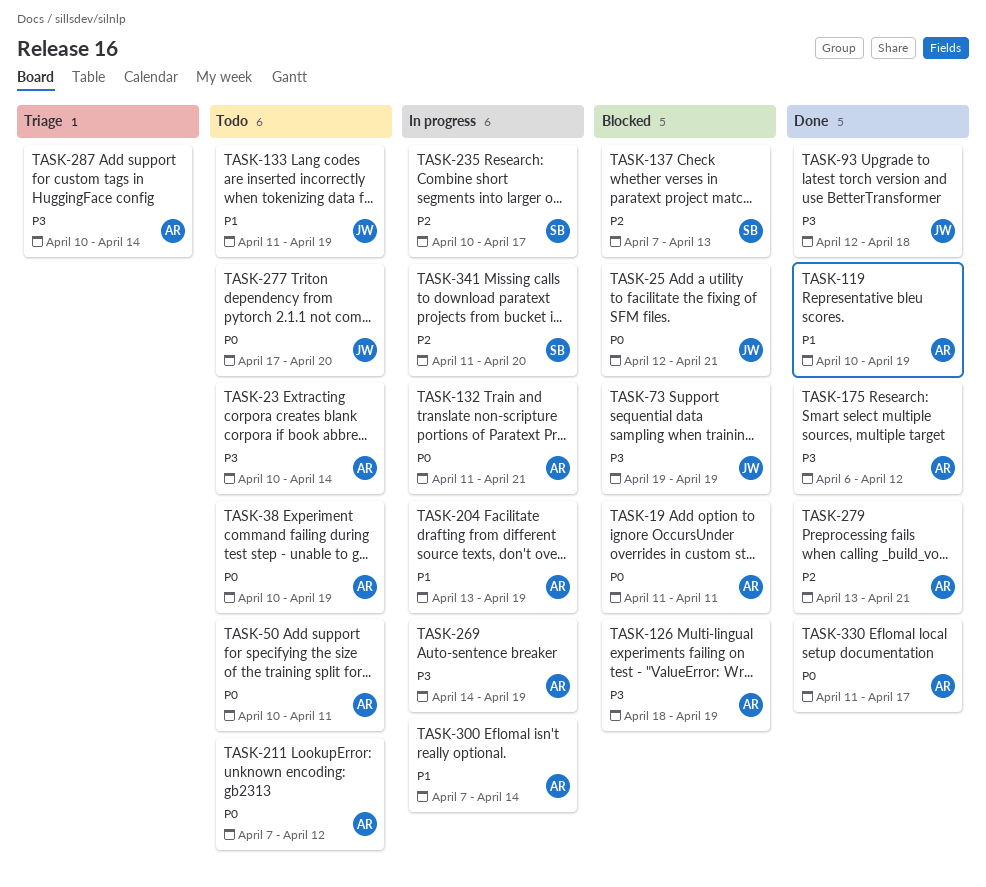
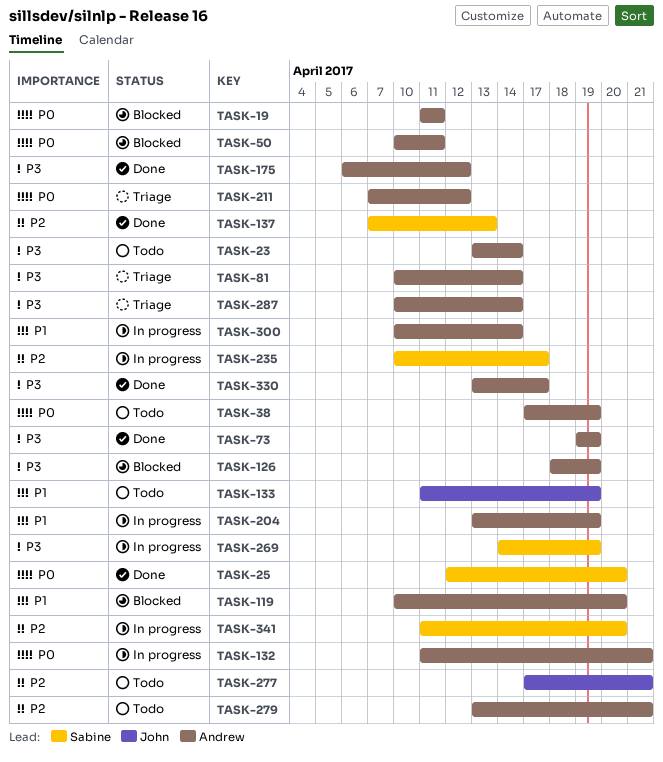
TASK-23, start: Apr 10 -> Apr 13
TASK-25, status: Blocked -> Done
TASK-25, owner: John -> Sabine
TASK-25, due: Apr 21 -> Apr 20
TASK-38, start: Apr 10 -> Apr 17
TASK-50, status: Todo -> Blocked
TASK-73, status: Blocked -> Done
TASK-73, owner: John -> Andrew
TASK-81: none -> present
TASK-93: present -> none
TASK-119, status: Done -> Blocked
TASK-119, due: Apr 19 -> Apr 20
TASK-137, status: Blocked -> Done
TASK-211, status: Todo -> Triage
TASK-269, owner: Andrew -> Sabine
TASK-277, priority: P0 -> P2
TASK-277, due: Apr 20 -> Apr 21
TASK-279, status: Done -> Todo
TASK-300, start: Apr 7 -> Apr 10
TASK-330, priority: P0 -> P3
TASK-330, start: Apr 11 -> Apr 13

